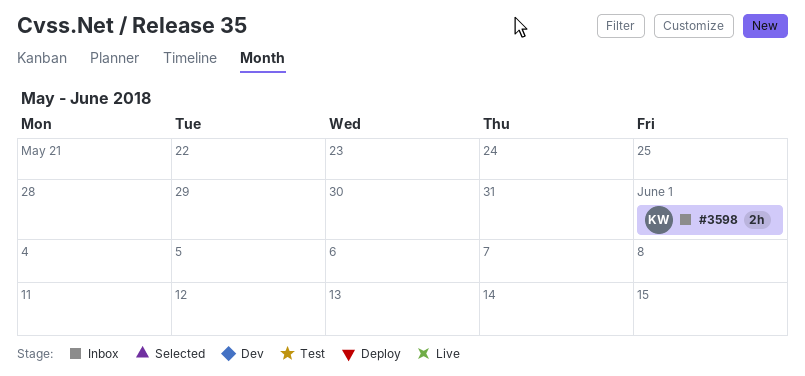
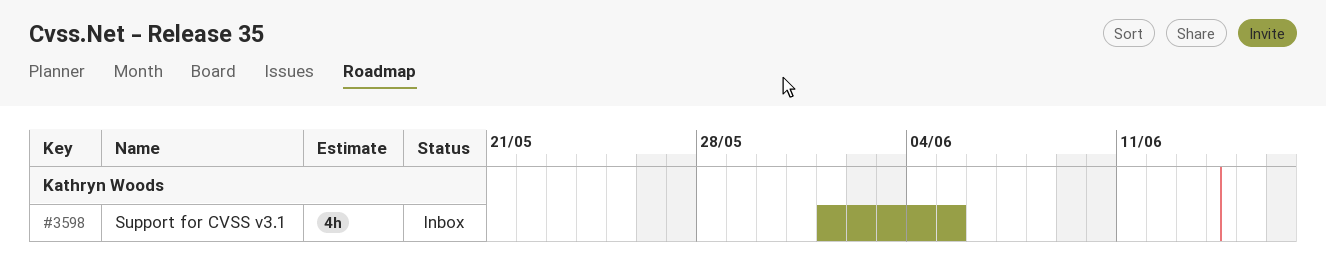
#3598, estimate: 2h -> 4h
#3598, due: Jun 1 -> Jun 5

